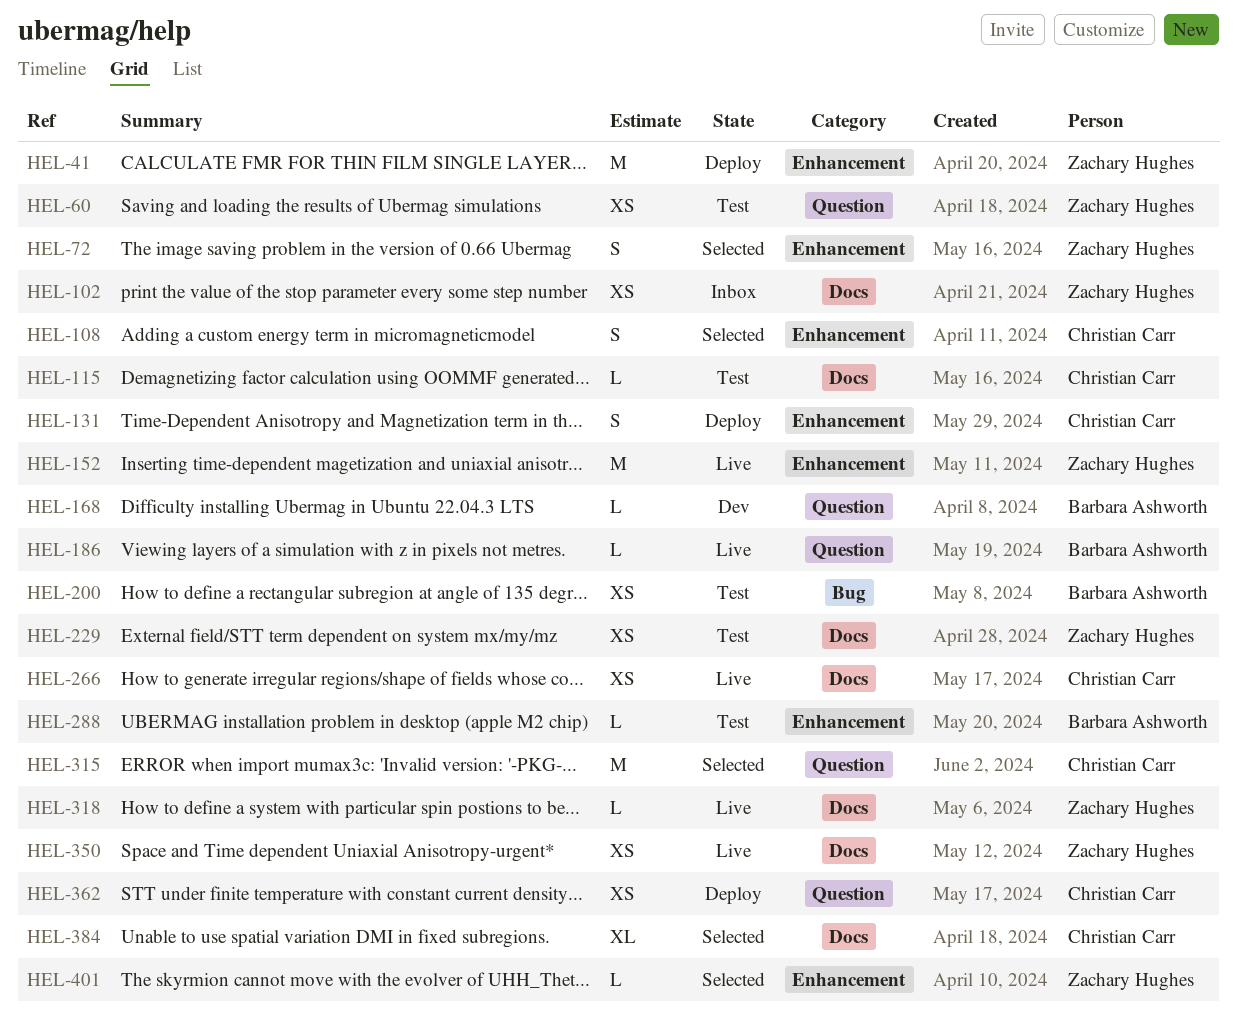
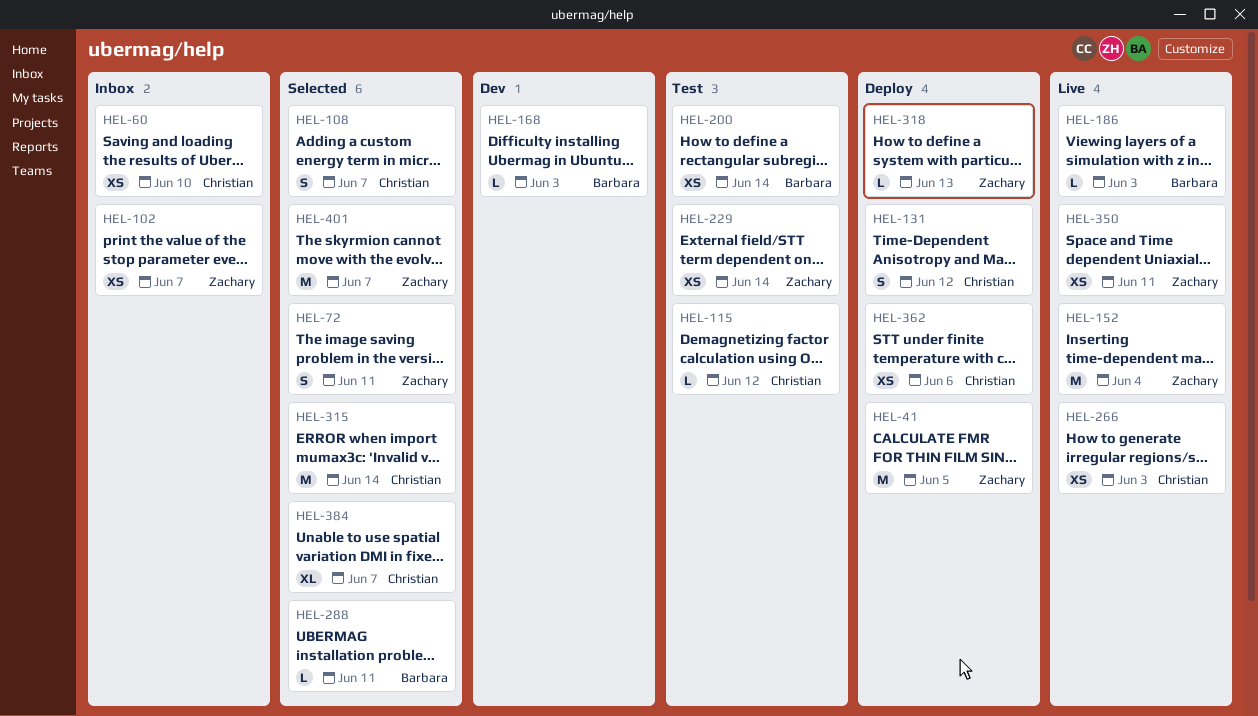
HEL-60, status: Test -> Inbox
HEL-60, owner: Zachary Hughes -> Christian Carr
HEL-288, status: Test -> Selected
HEL-318, status: Live -> Deploy
HEL-401, estimate: L -> M

